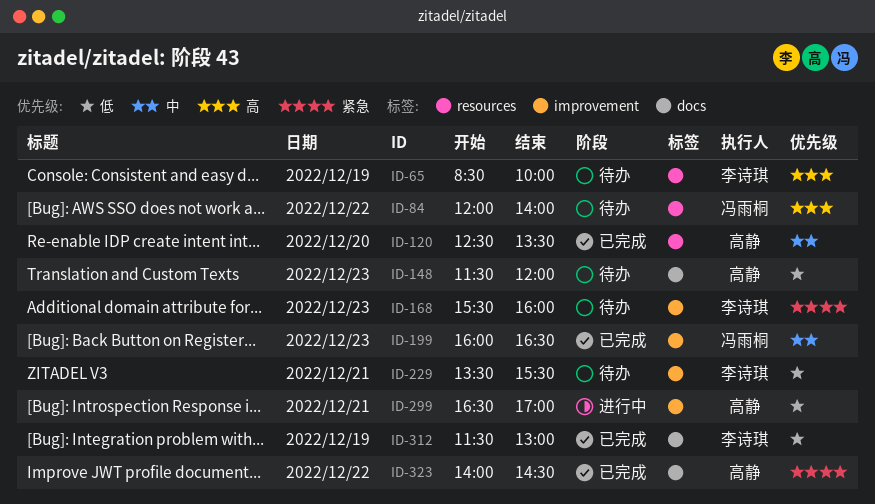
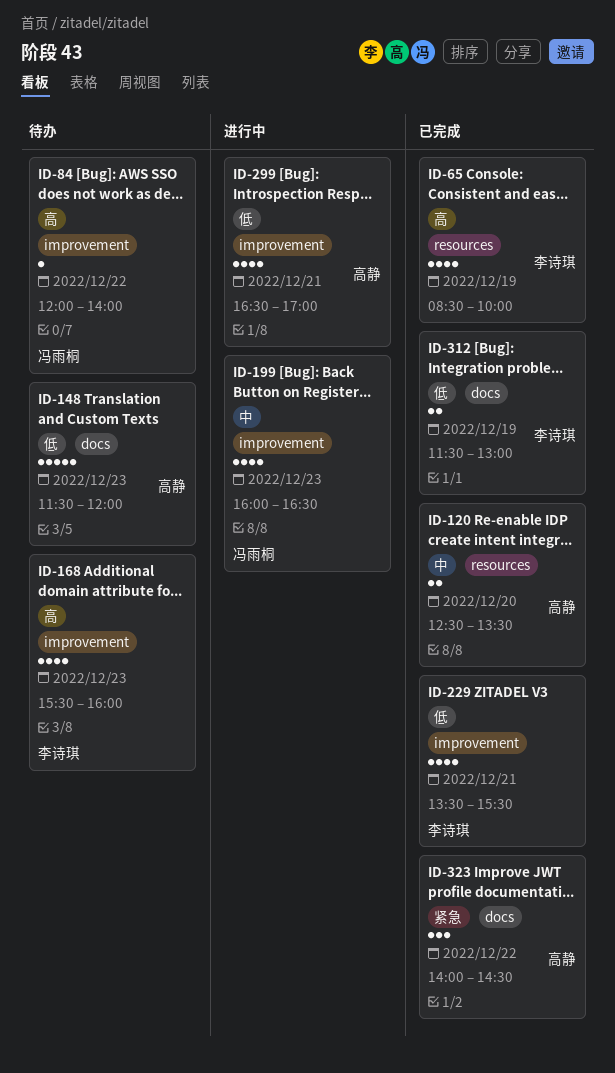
ID-65, status: 待办 -> 已完成
ID-84, label: resources -> improvement
ID-168, priority: 紧急 -> 高
ID-199, status: 已完成 -> 进行中
ID-229, status: 待办 -> 已完成

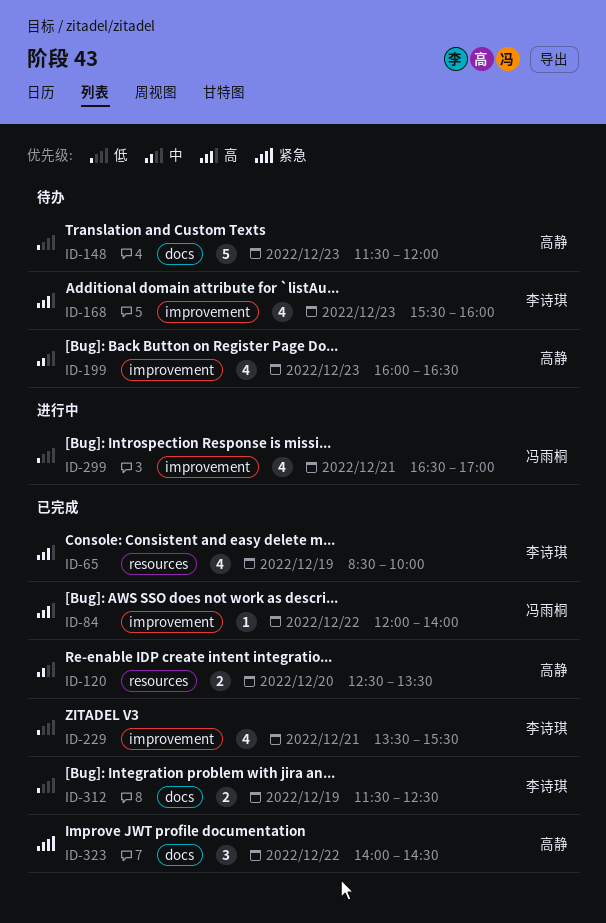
ID-84, status: 待办 -> 已完成
ID-199, status: 进行中 -> 待办
ID-199, owner: 冯雨桐 -> 高静
ID-299, owner: 高静 -> 冯雨桐
ID-312, ends: 13:00 -> 12:30

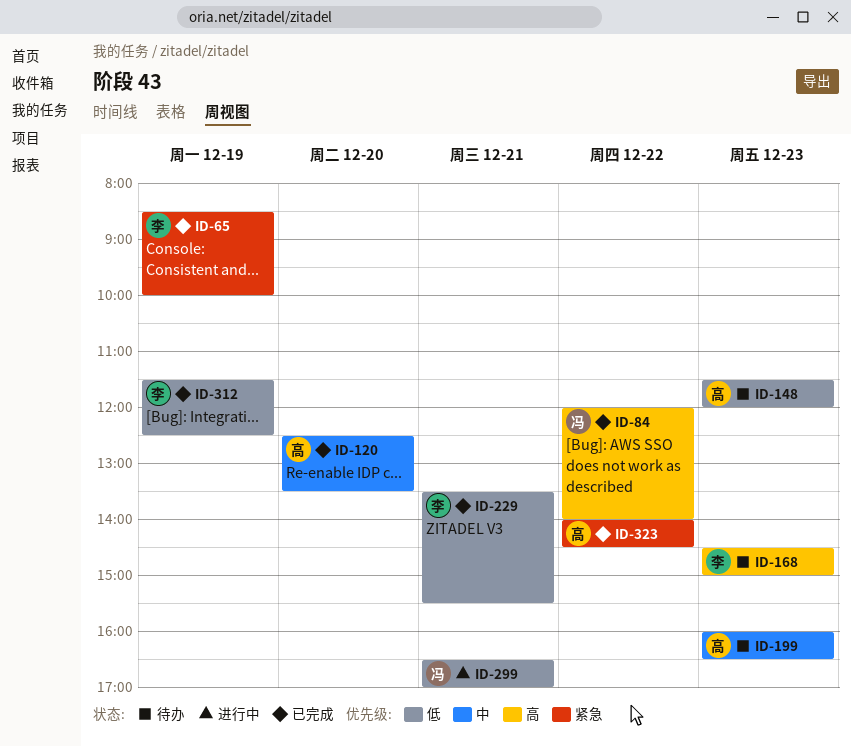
ID-65, priority: 高 -> 紧急
ID-168, begins: 15:30 -> 14:30
ID-168, ends: 16:00 -> 15:00

